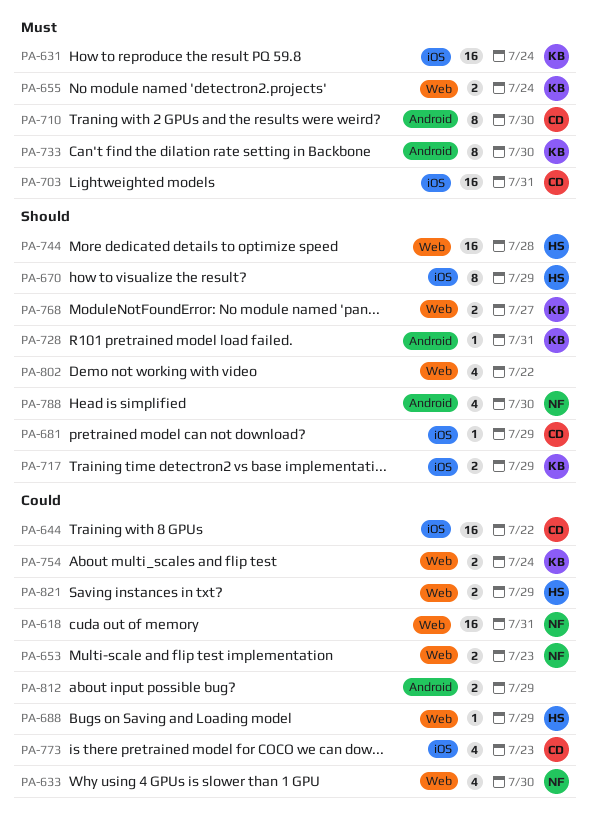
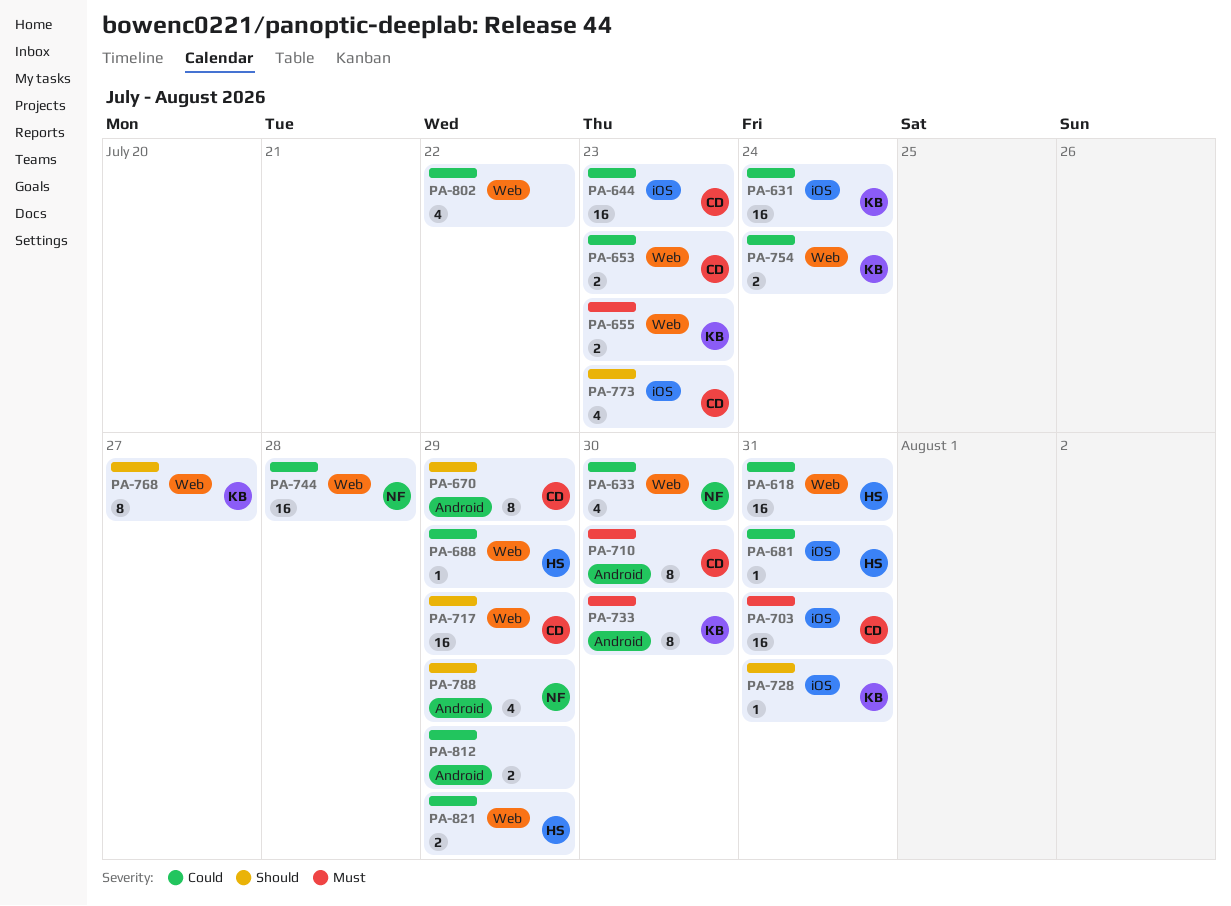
PA-618, owner: NF -> HS
PA-631, priority: Must -> Could
PA-644, due: Jul 22 -> Jul 23
PA-653, owner: NF -> CD
PA-655, due: Jul 24 -> Jul 23
PA-670, owner: HS -> CD
PA-670, label: iOS -> Android
PA-681, owner: CD -> HS
PA-681, priority: Should -> Could
PA-681, due: Jul 29 -> Jul 31
PA-717, owner: KB -> CD
PA-717, label: iOS -> Web
PA-717, estimate: 2 -> 16
PA-728, label: Android -> iOS
PA-744, owner: HS -> NF
PA-744, priority: Should -> Could
PA-768, estimate: 2 -> 8
PA-773, priority: Could -> Should
PA-788, due: Jul 30 -> Jul 29
PA-802, priority: Should -> Could

